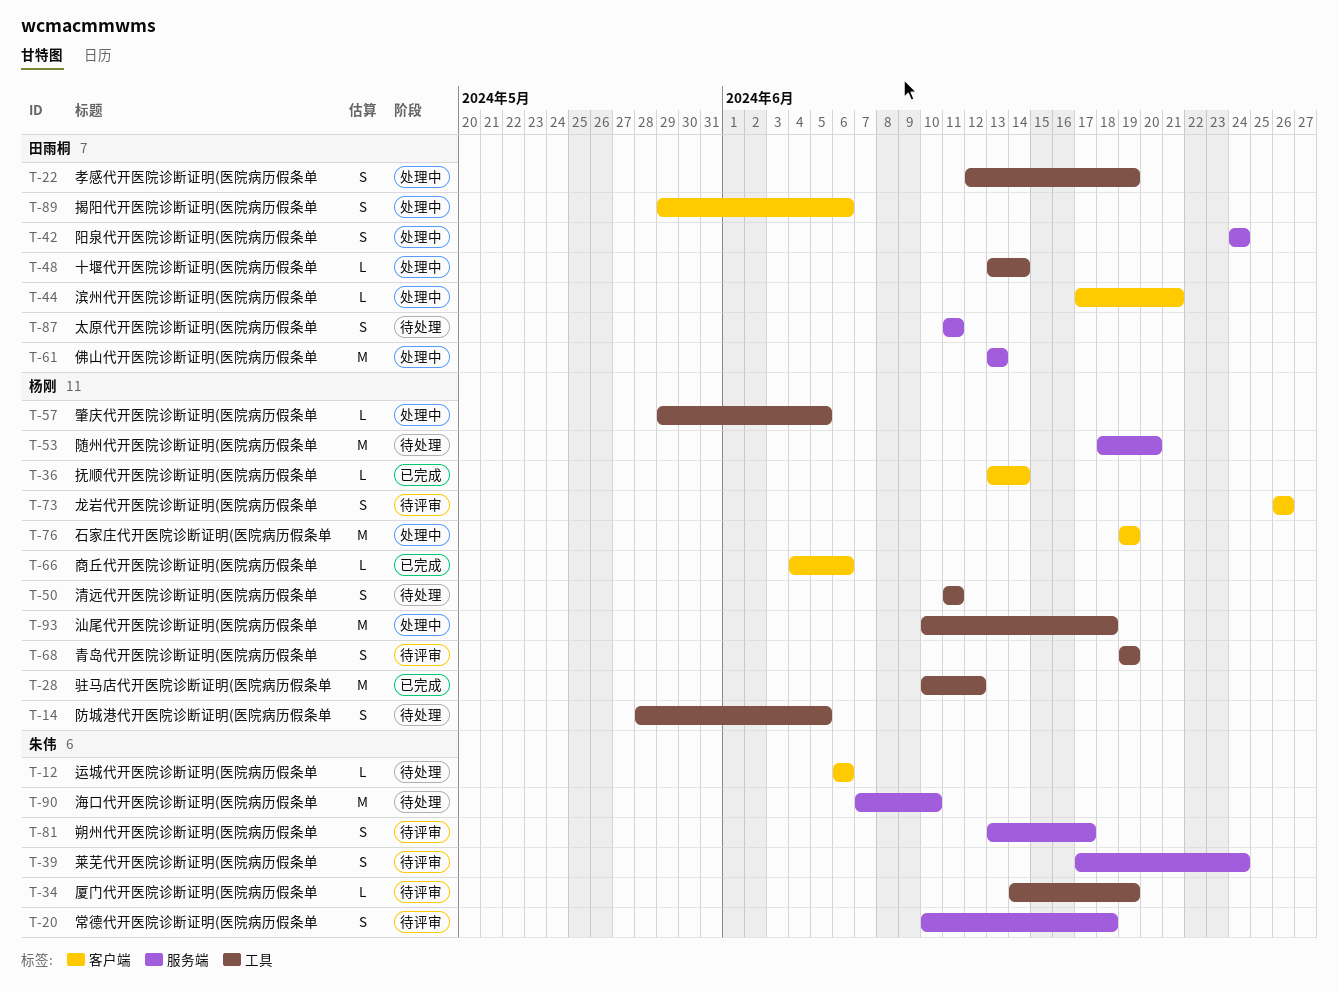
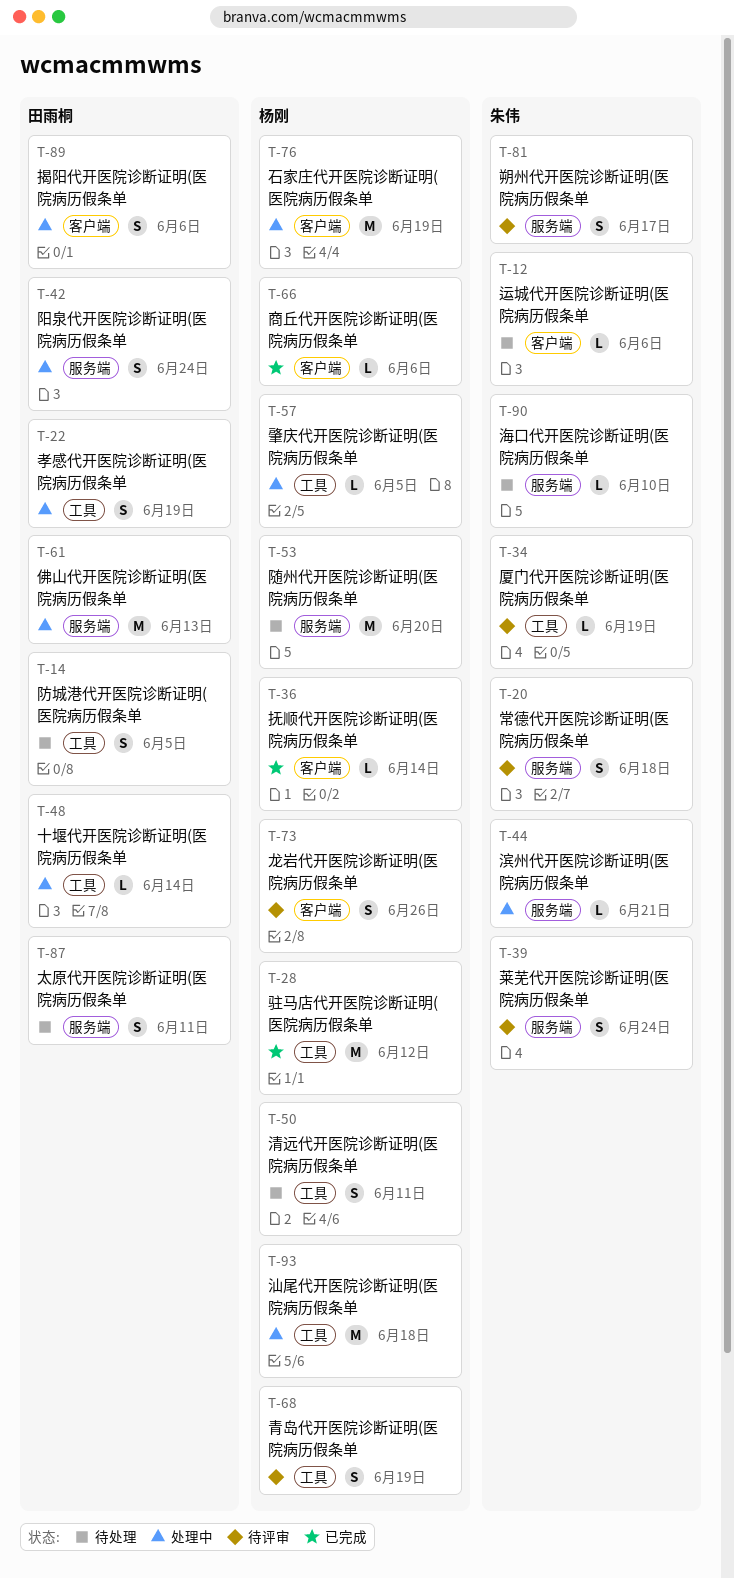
T-14, owner: 杨刚 -> 田雨桐
T-44, owner: 田雨桐 -> 朱伟
T-44, label: 客户端 -> 服务端
T-90, estimate: M -> L

